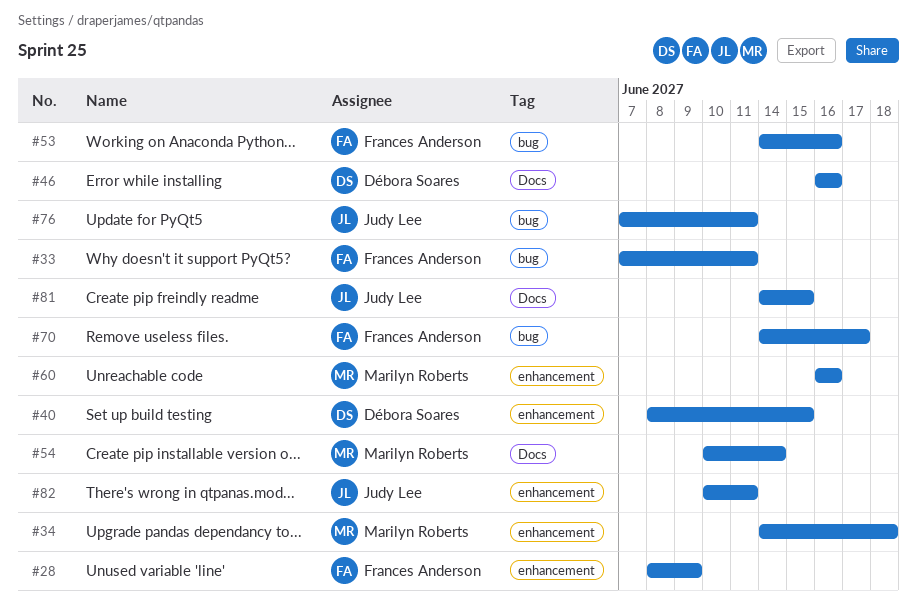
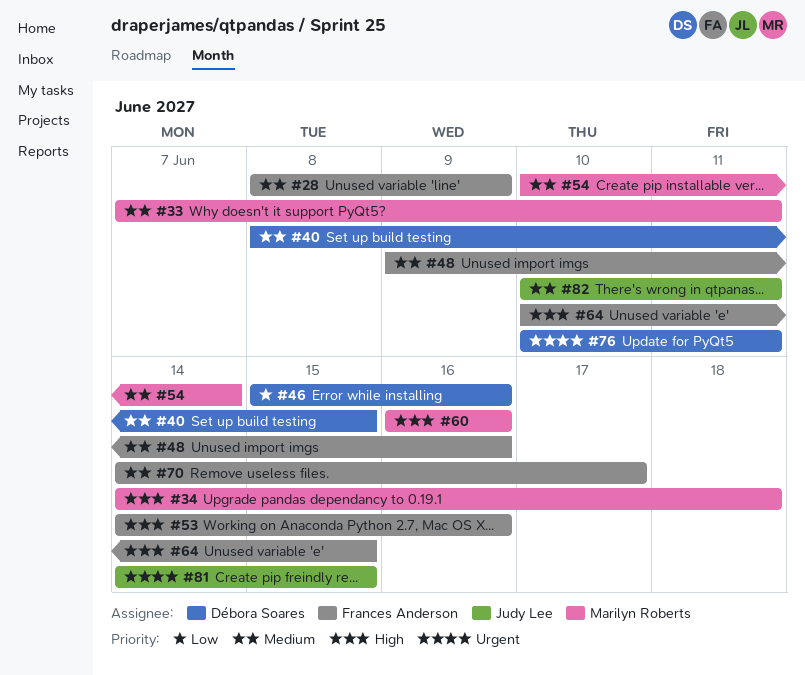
#33, owner: Frances Anderson -> Marilyn Roberts
#46, start: Jun 16 -> Jun 15
#48: none -> present
#64: none -> present
#76, owner: Judy Lee -> Débora Soares
#76, start: Jun 7 -> Jun 10

